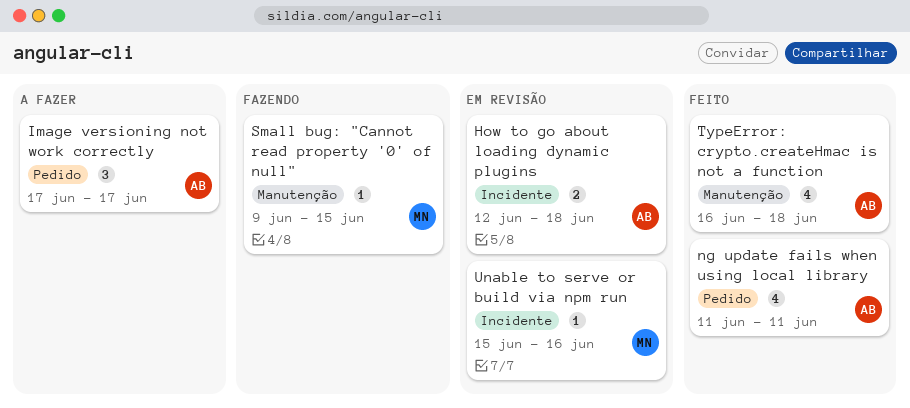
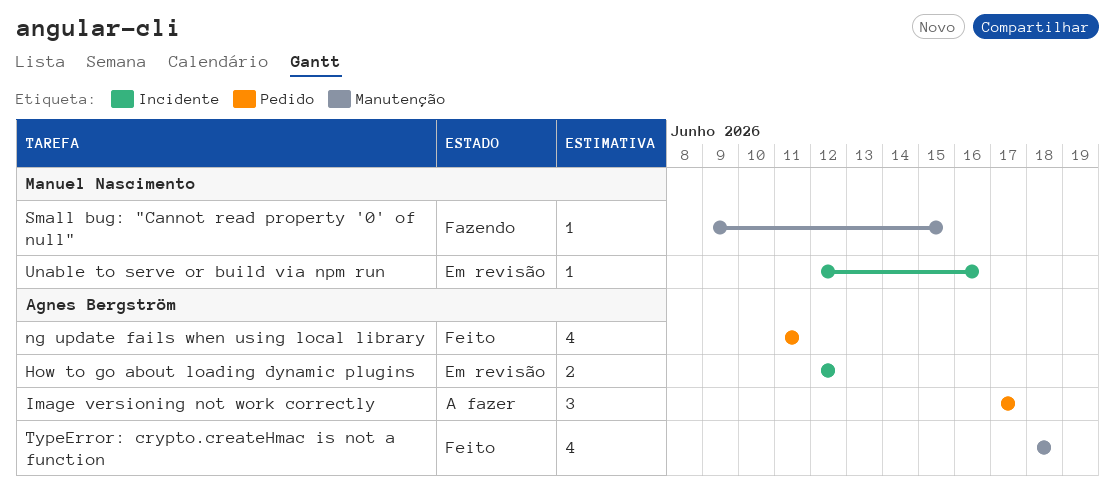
How to go about loading dynamic plugins, due: Jun 18 -> Jun 12
TypeError: crypto.createHmac is not a function, start: Jun 16 -> Jun 18
Unable to serve or build via npm run, start: Jun 15 -> Jun 12

